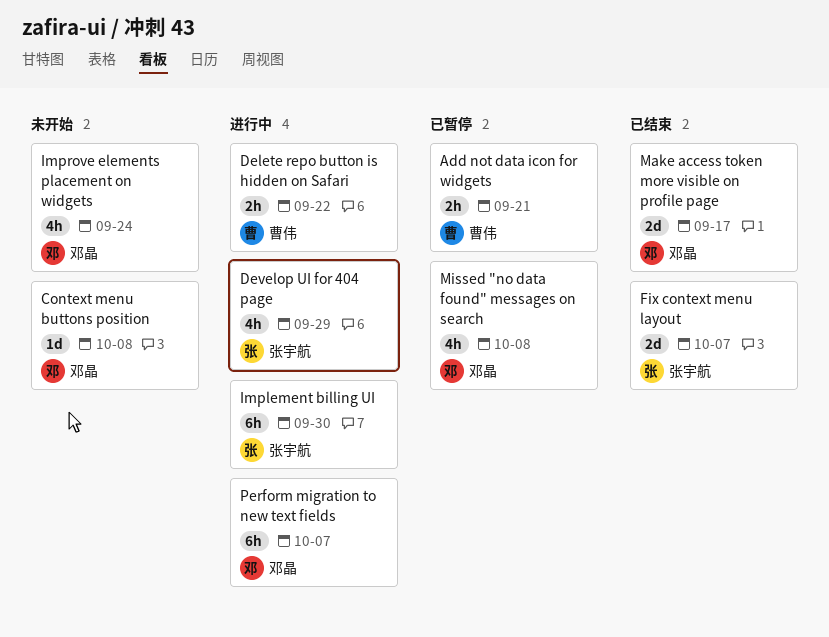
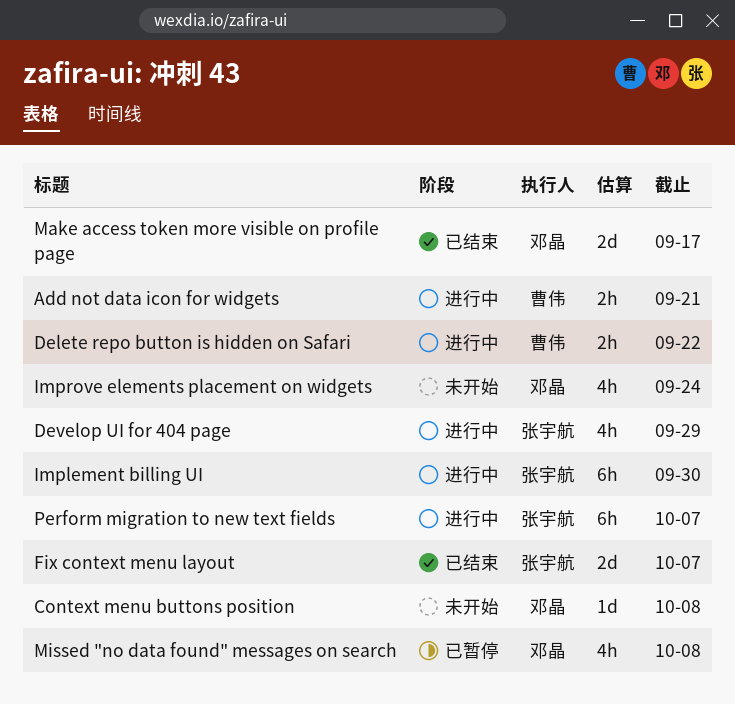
Add not data icon for widgets, status: 已暂停 -> 进行中
Perform migration to new text fields, owner: 邓晶 -> 张宇航

